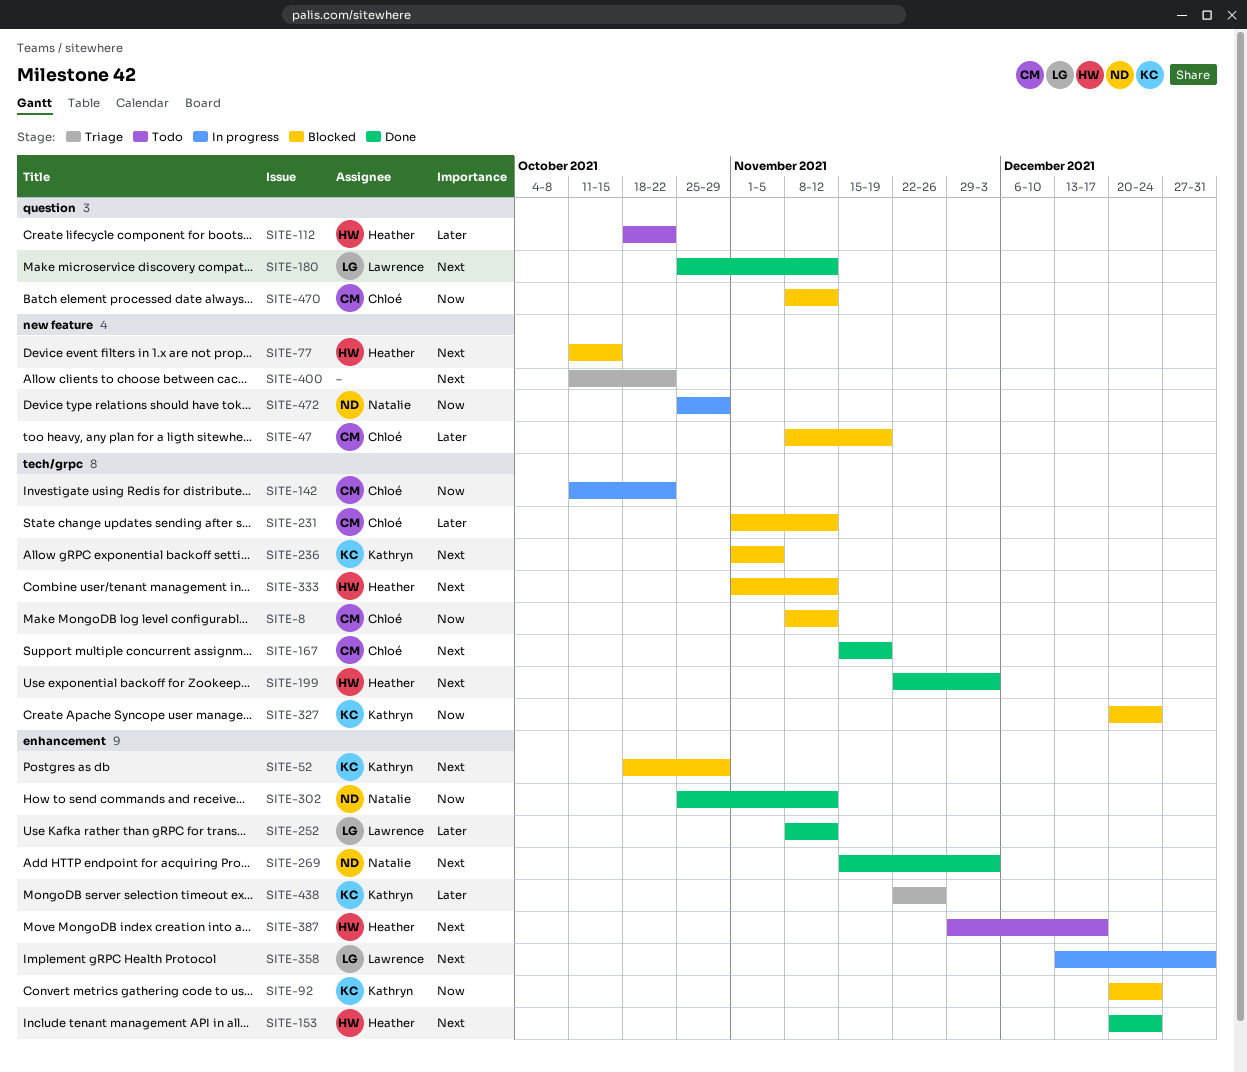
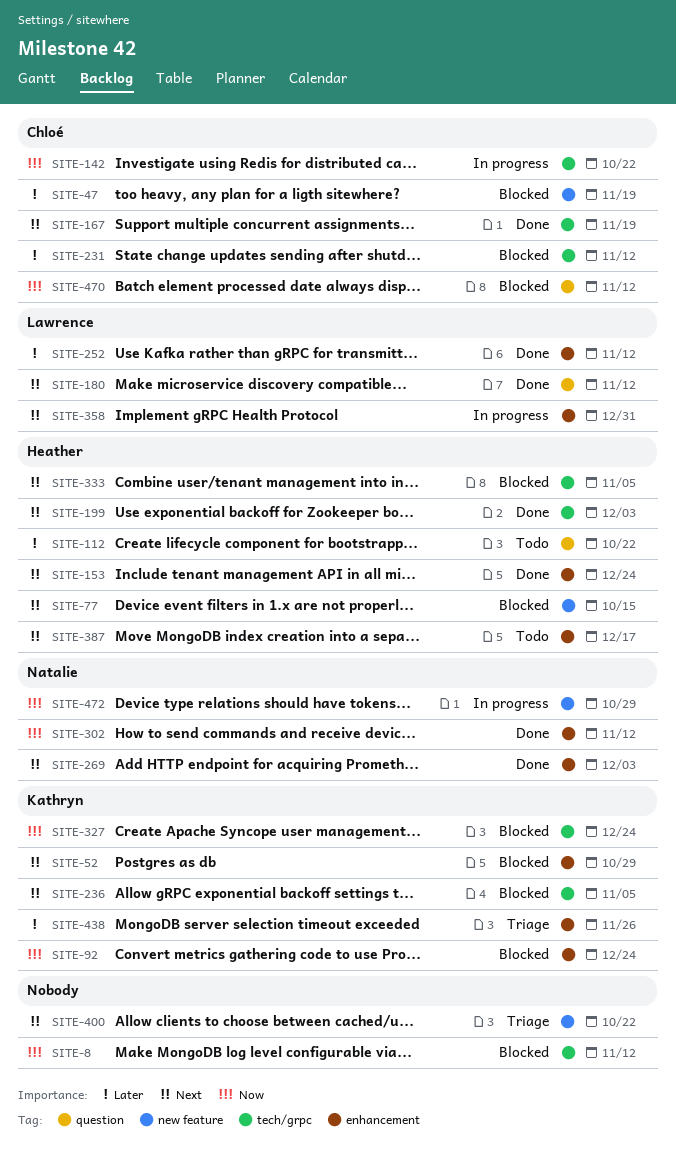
SITE-8, owner: Chloé -> none
SITE-333, due: Nov 12 -> Nov 5

